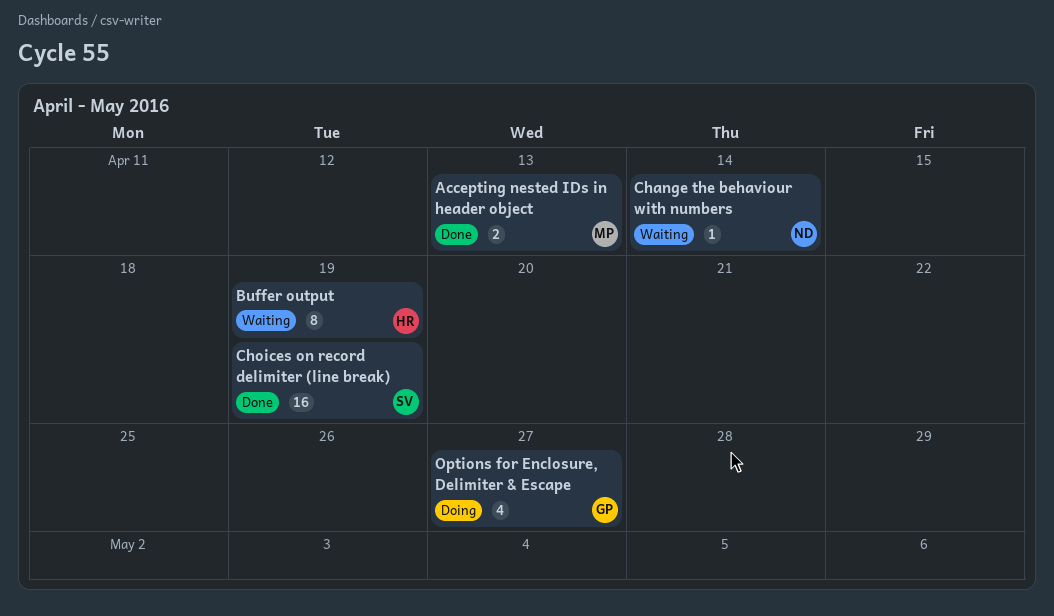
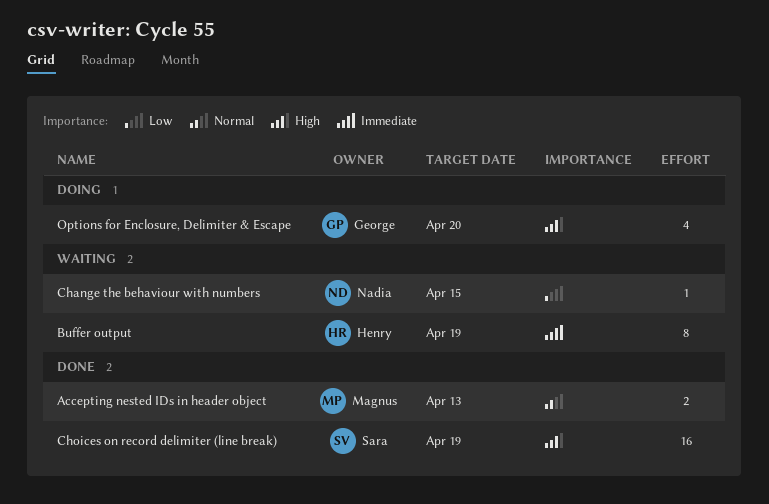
Change the behaviour with numbers, due: Apr 14 -> Apr 15
Options for Enclosure, Delimiter & Escape, due: Apr 27 -> Apr 20

